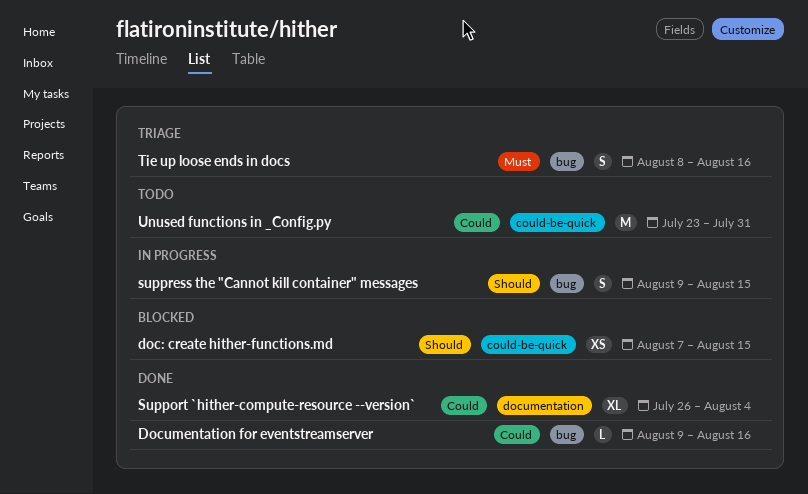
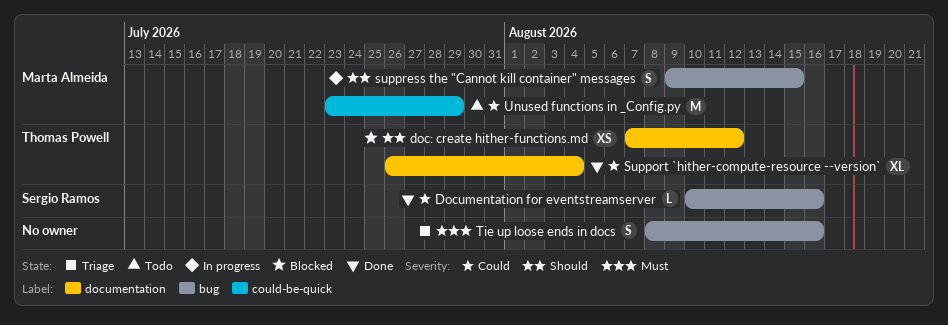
doc: create hither-functions.md, label: could-be-quick -> documentation
doc: create hither-functions.md, due: Aug 15 -> Aug 12
Documentation for eventstreamserver, start: Aug 9 -> Aug 10
Unused functions in _Config.py, due: Jul 31 -> Jul 29

